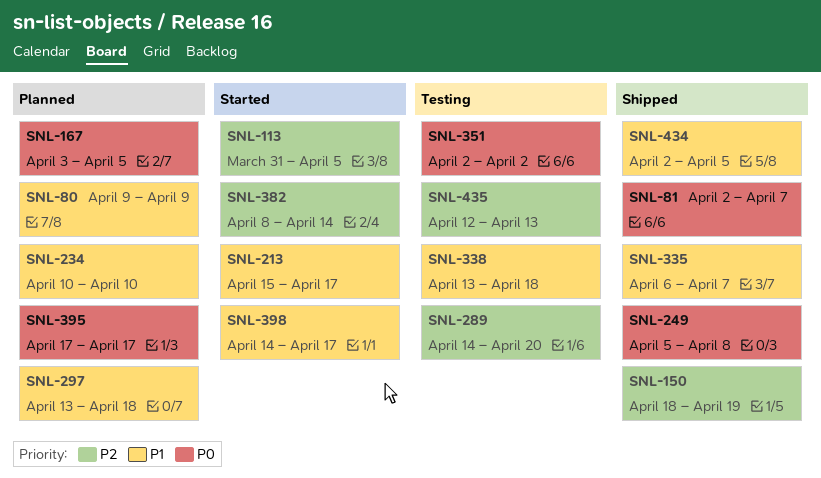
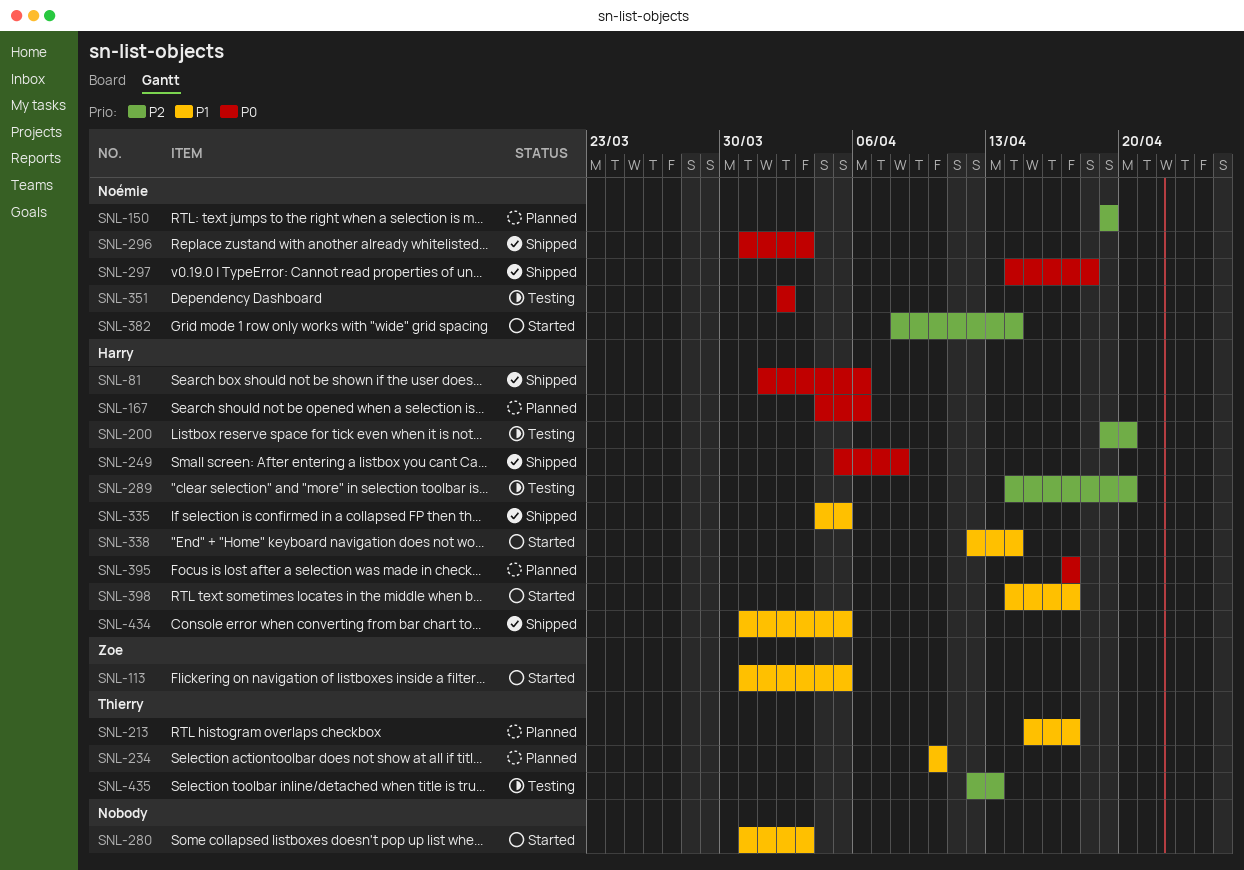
SNL-80: present -> none
SNL-81, start: Apr 2 -> Apr 1
SNL-81, due: Apr 7 -> Apr 6
SNL-113, priority: P2 -> P1
SNL-150, status: Shipped -> Planned
SNL-150, start: Apr 18 -> Apr 19
SNL-167, start: Apr 3 -> Apr 4
SNL-167, due: Apr 5 -> Apr 6
SNL-200: none -> present
SNL-213, status: Started -> Planned
SNL-280: none -> present
SNL-296: none -> present
SNL-297, status: Planned -> Shipped
SNL-297, priority: P1 -> P0
SNL-297, start: Apr 13 -> Apr 14
SNL-335, start: Apr 6 -> Apr 4
SNL-335, due: Apr 7 -> Apr 5
SNL-338, status: Testing -> Started
SNL-338, start: Apr 13 -> Apr 12
SNL-338, due: Apr 18 -> Apr 14
SNL-434, start: Apr 2 -> Mar 31

